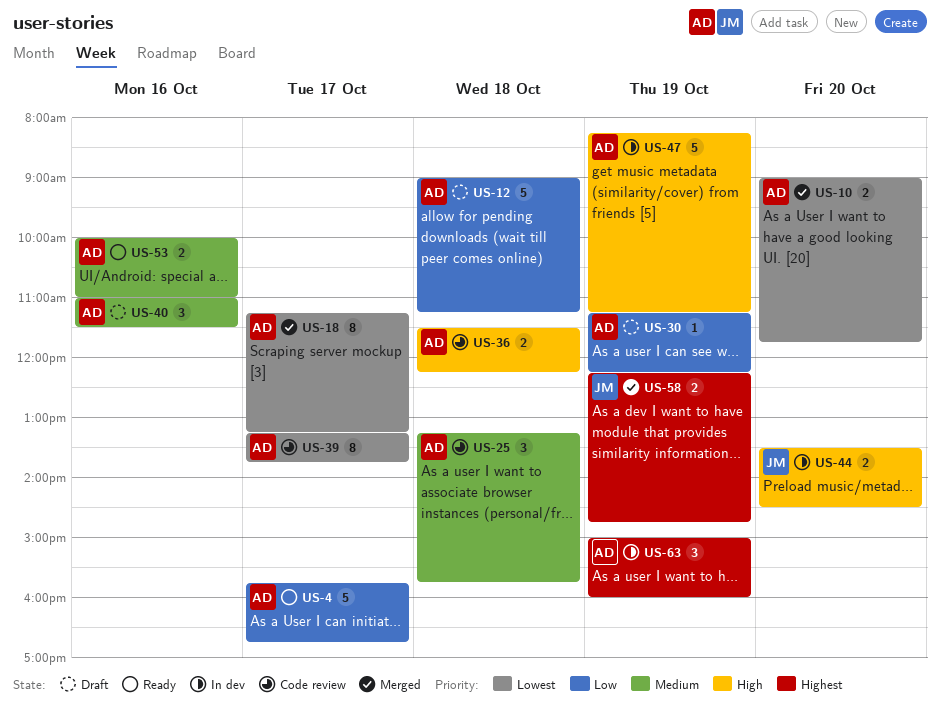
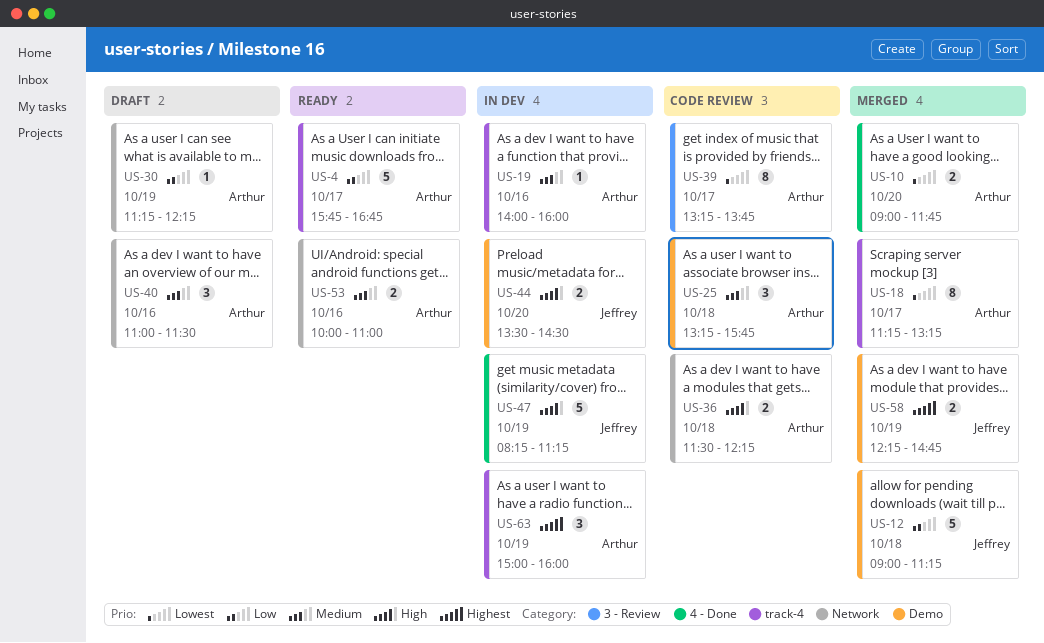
US-12, status: Draft -> Merged
US-12, owner: Arthur -> Jeffrey
US-19: none -> present
US-47, owner: Arthur -> Jeffrey

